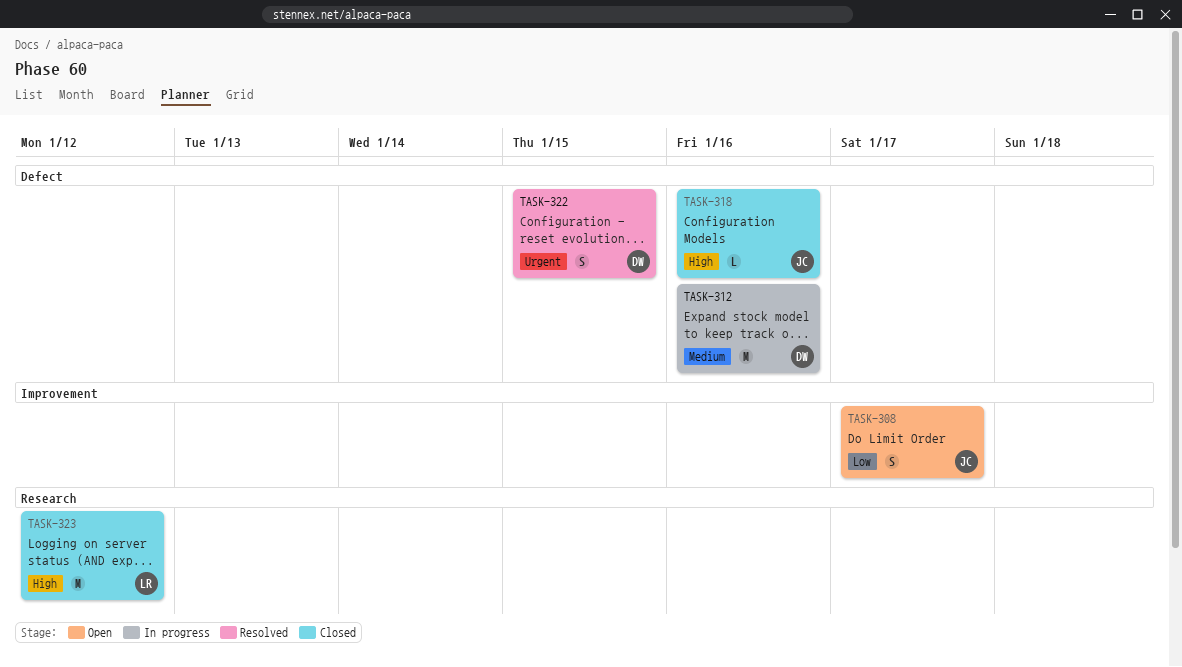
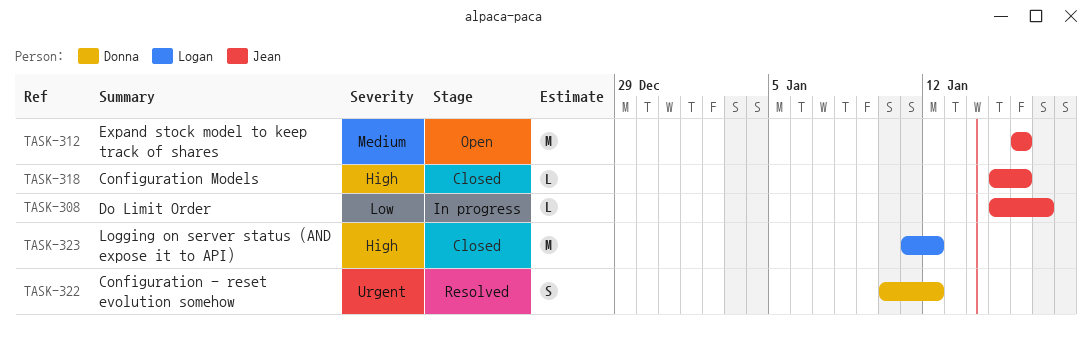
TASK-308, status: Open -> In progress
TASK-308, estimate: S -> L
TASK-312, status: In progress -> Open
TASK-312, owner: Donna -> Jean
TASK-322, due: Jan 15 -> Jan 12

